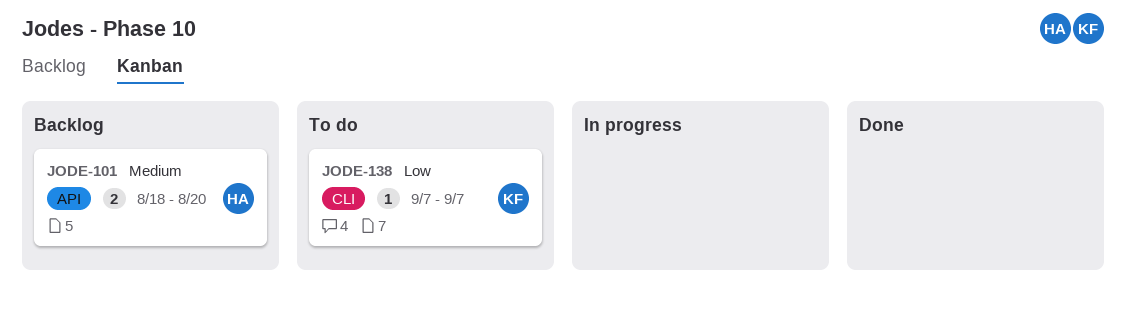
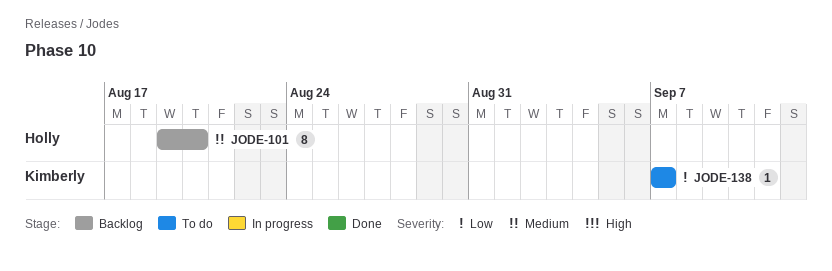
JODE-101, estimate: 2 -> 8
JODE-101, start: Aug 18 -> Aug 19

